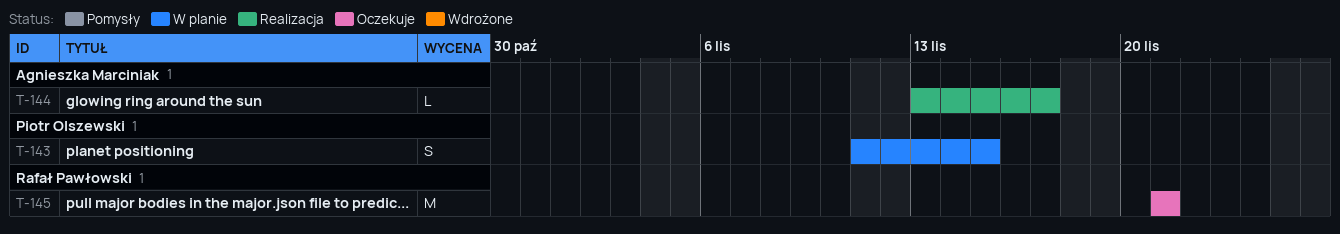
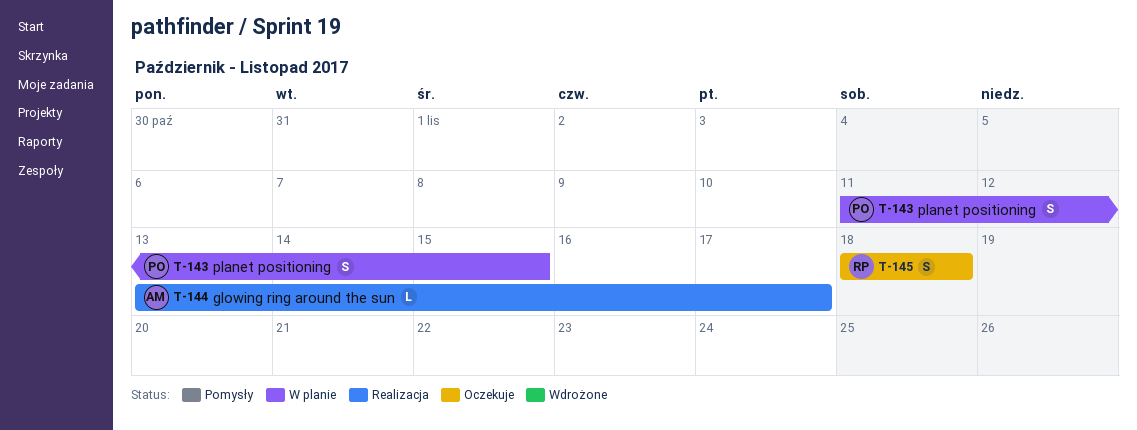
T-145, estimate: M -> S
T-145, start: Nov 21 -> Nov 18
T-145, due: Nov 21 -> Nov 18

